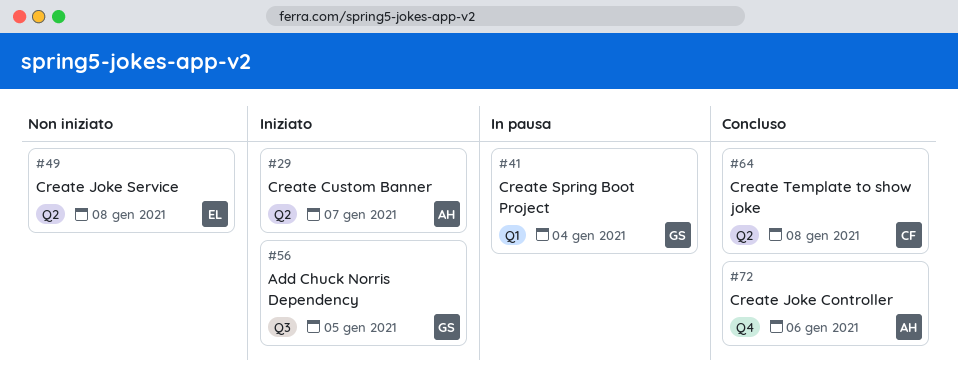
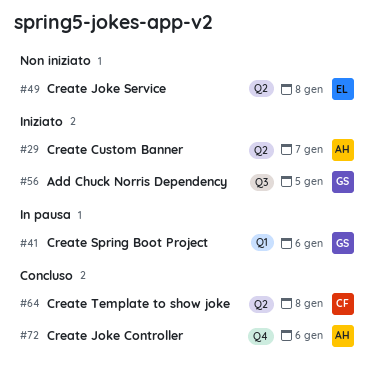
#41, due: Jan 4 -> Jan 6

